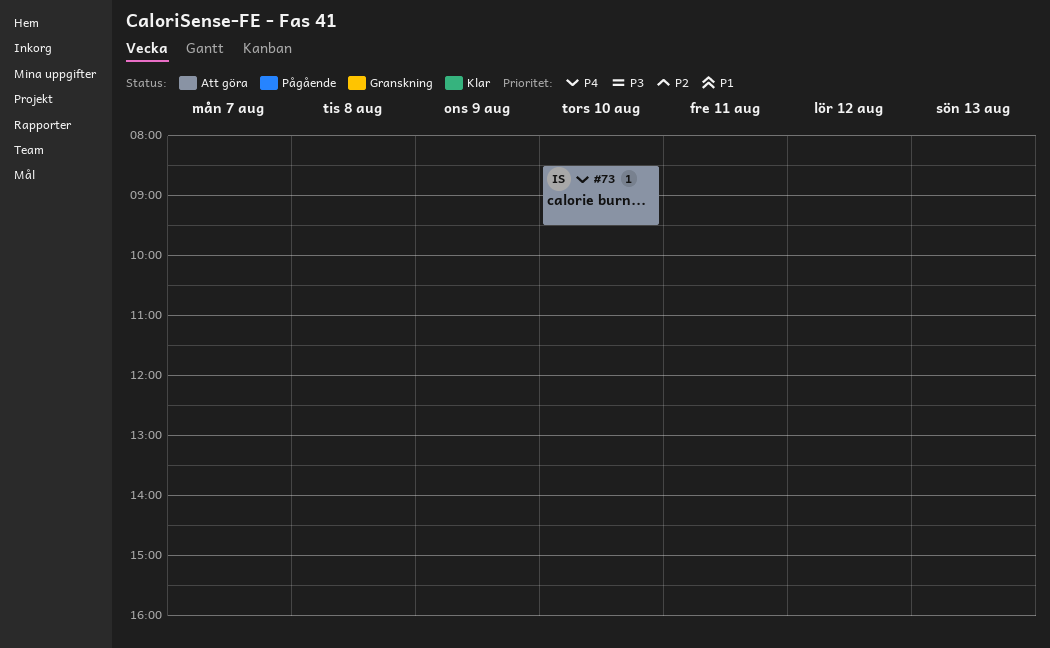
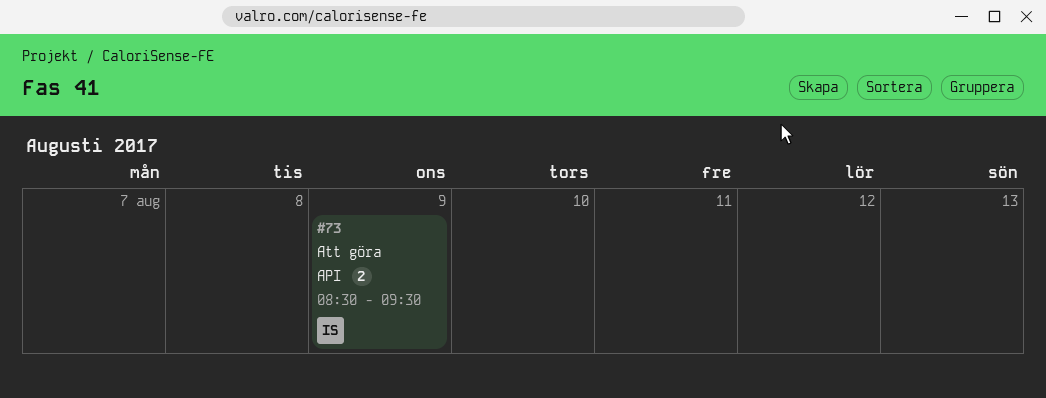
#73, estimate: 1 -> 2
#73, day: Aug 10 -> Aug 9

